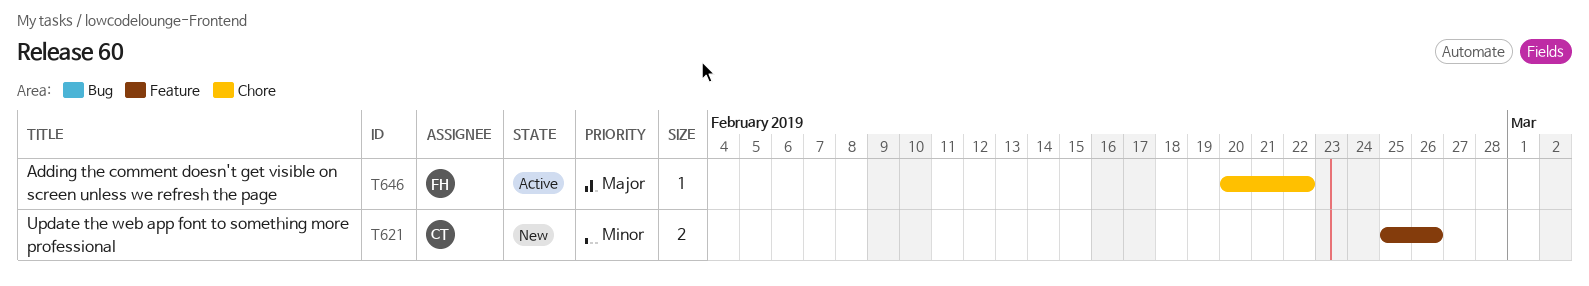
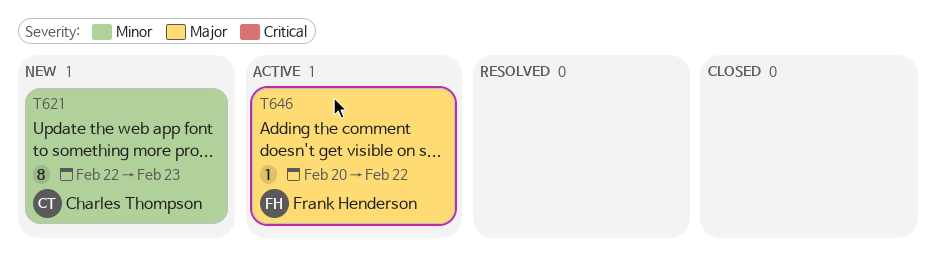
T621, estimate: 2 -> 8
T621, start: Feb 25 -> Feb 22
T621, due: Feb 26 -> Feb 23

